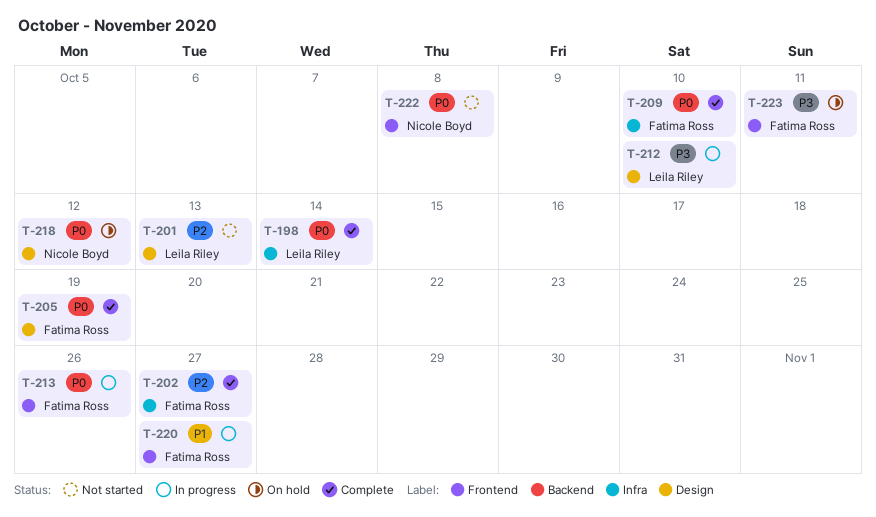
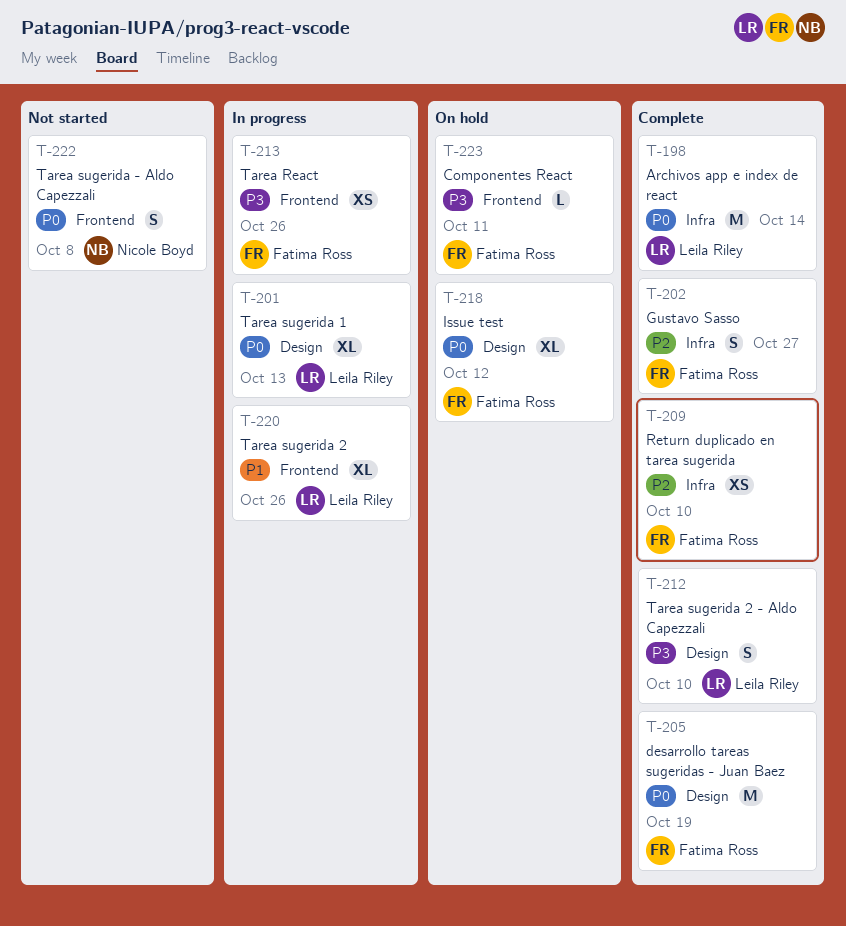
T-201, status: Not started -> In progress
T-201, priority: P2 -> P0
T-209, priority: P0 -> P2
T-212, status: In progress -> Complete
T-213, priority: P0 -> P3
T-218, owner: Nicole Boyd -> Fatima Ross
T-220, owner: Fatima Ross -> Leila Riley
T-220, due: Oct 27 -> Oct 26

